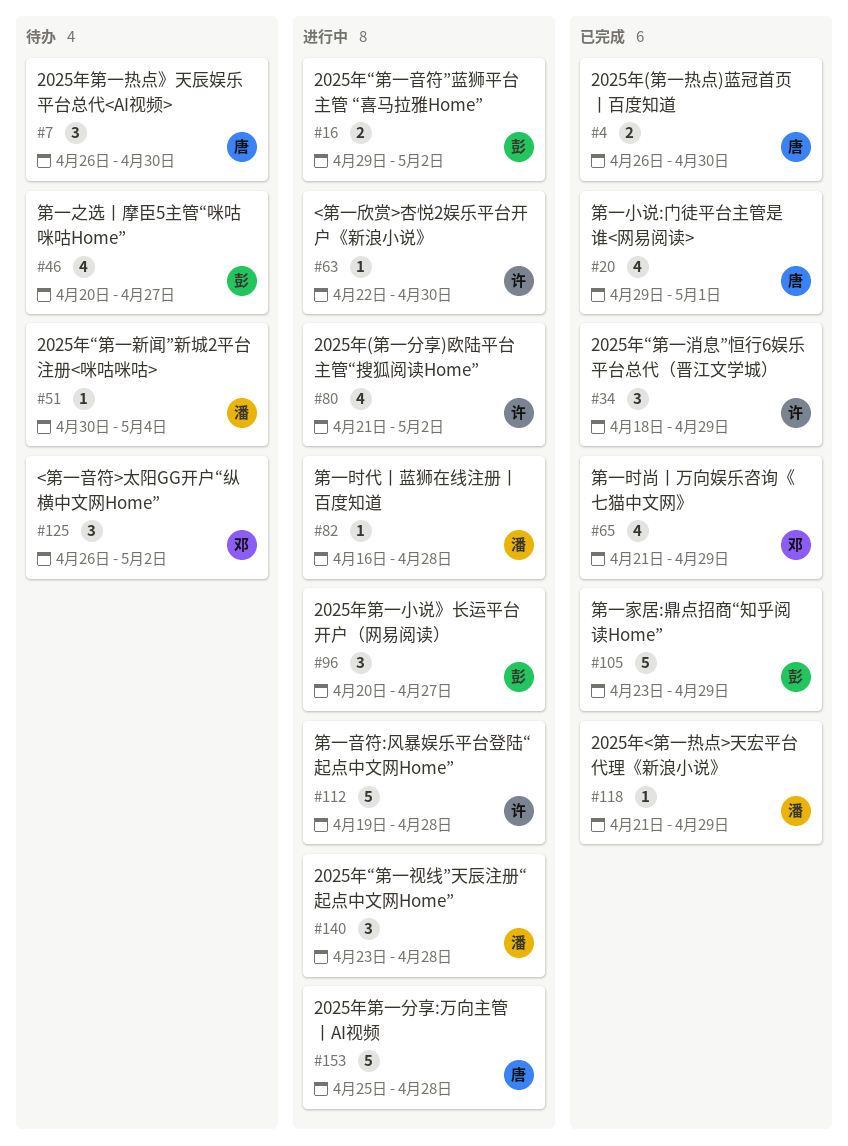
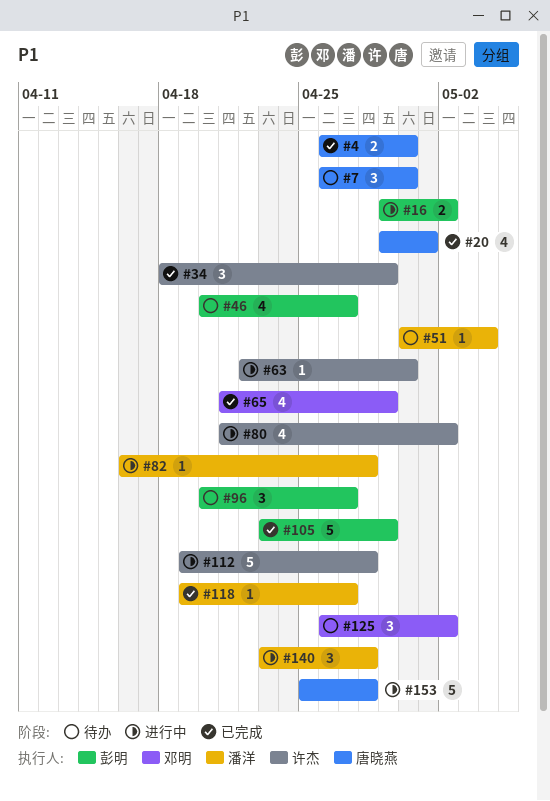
#96, status: 进行中 -> 待办
#118, start: Apr 21 -> Apr 19
#118, due: Apr 29 -> Apr 27

